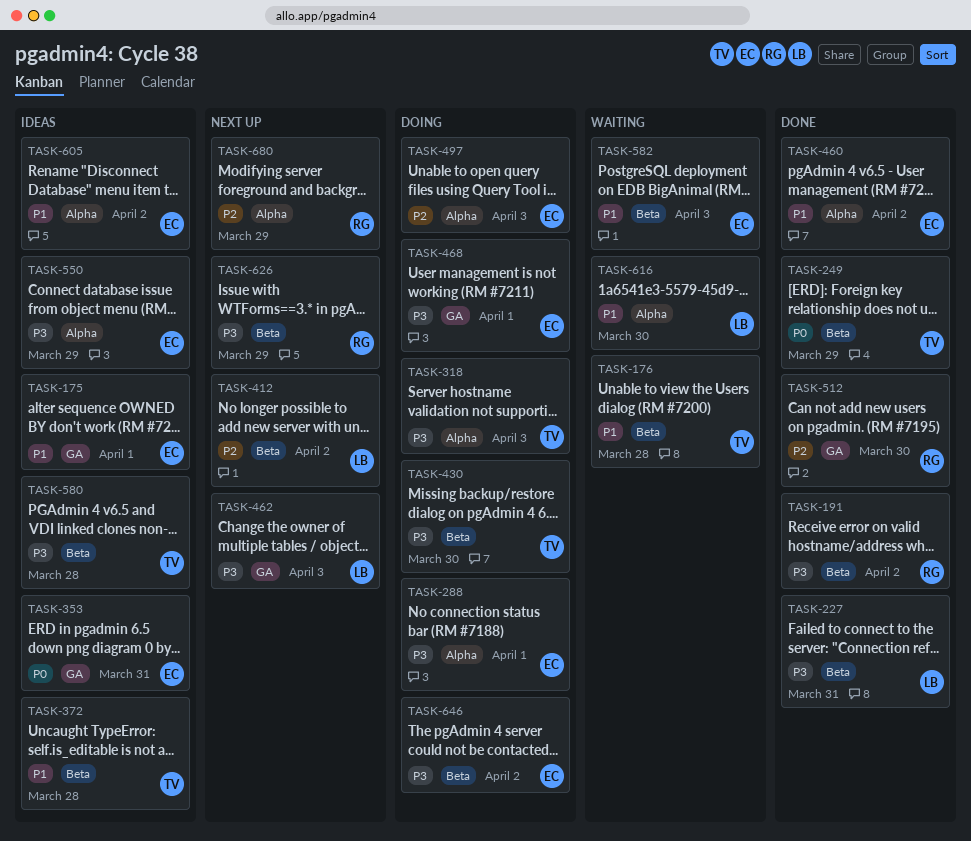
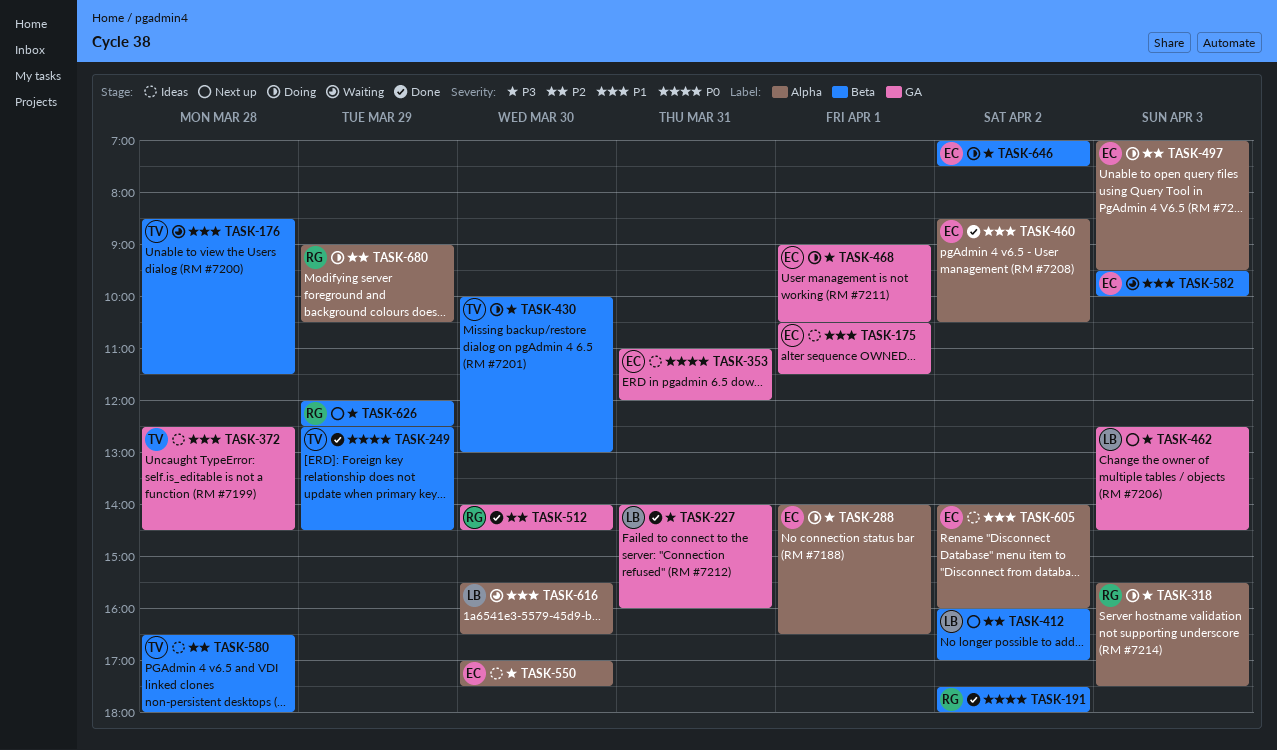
TASK-191, priority: P3 -> P0
TASK-227, label: Beta -> GA
TASK-318, owner: TV -> RG
TASK-372, label: Beta -> GA
TASK-550, day: Mar 29 -> Mar 30
TASK-580, priority: P3 -> P2
TASK-680, status: Next up -> Doing

